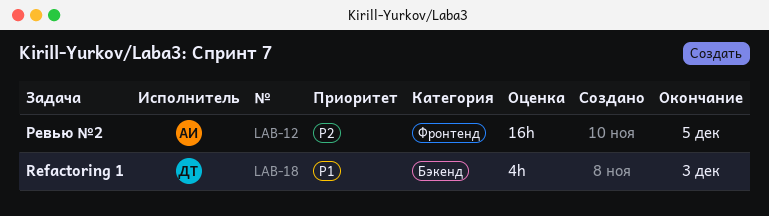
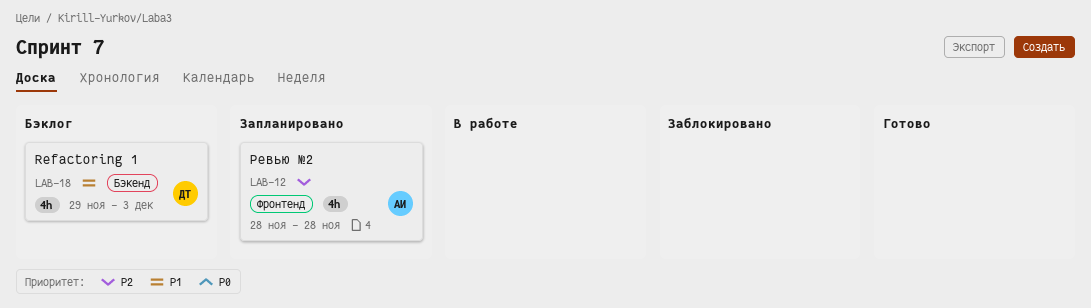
LAB-12, estimate: 16h -> 4h
LAB-12, due: Dec 5 -> Nov 28

